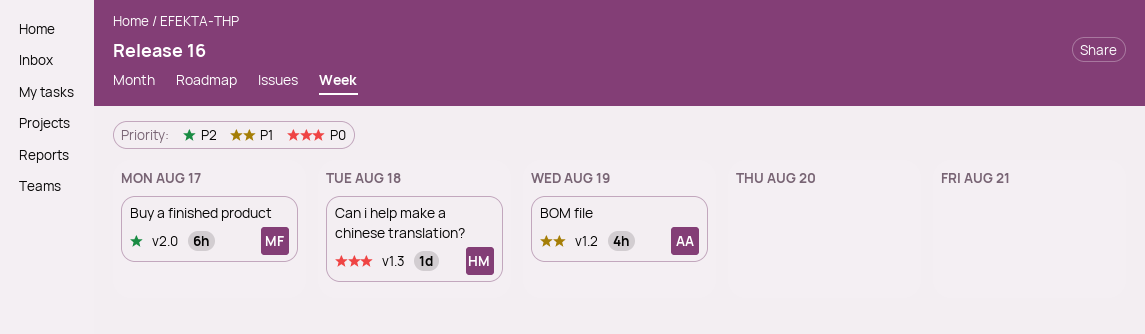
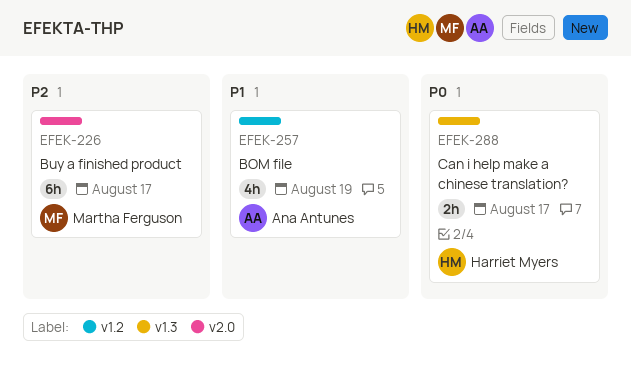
Can i help make a chinese translation?, estimate: 1d -> 2h
Can i help make a chinese translation?, due: Aug 18 -> Aug 17

